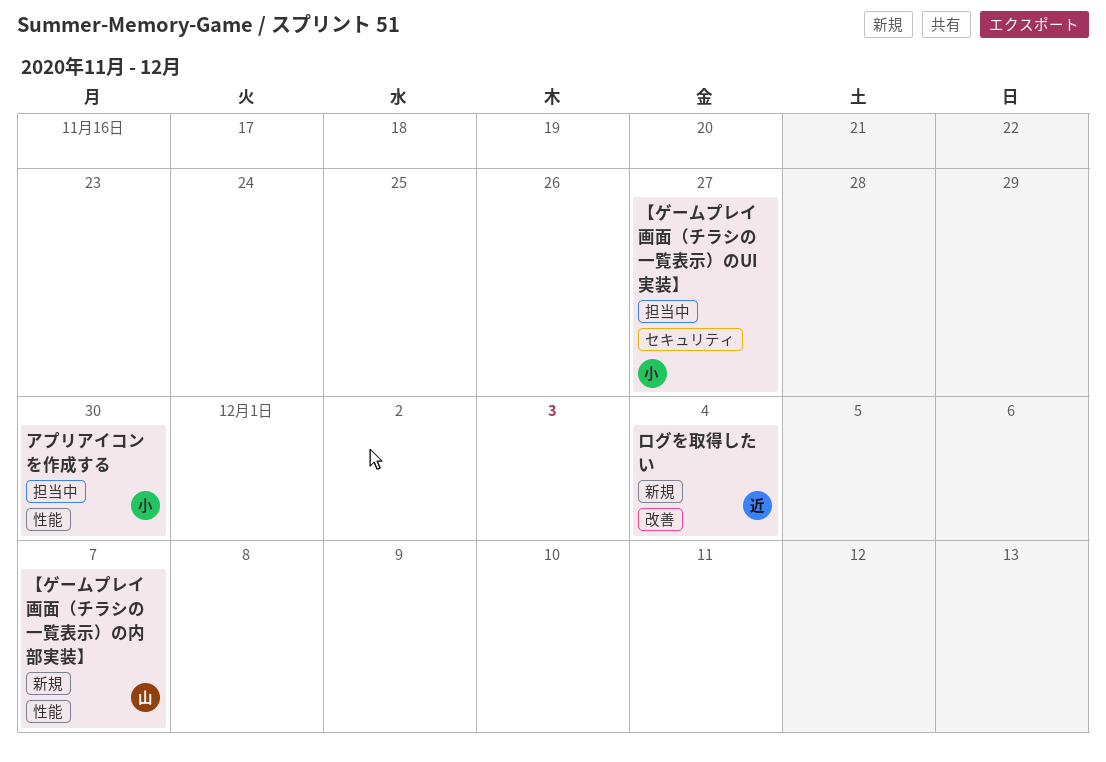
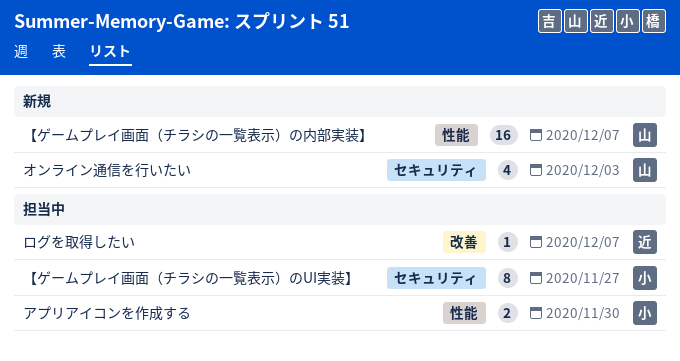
オンライン通信を行いたい: none -> present
ログを取得したい, status: 新規 -> 担当中
ログを取得したい, due: Dec 4 -> Dec 7

